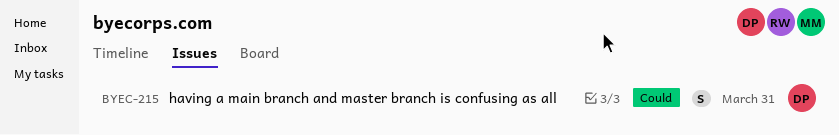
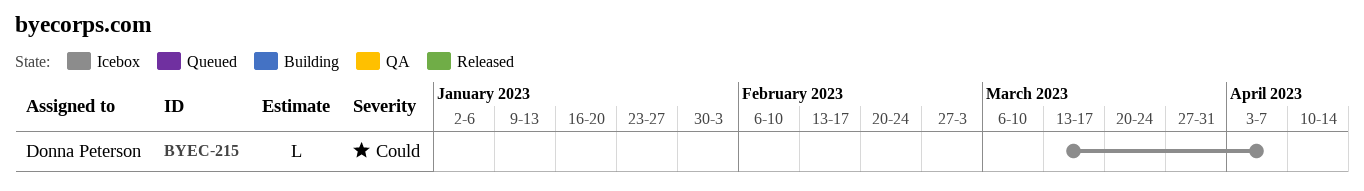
BYEC-215, estimate: S -> L
BYEC-215, due: Mar 31 -> Apr 7

